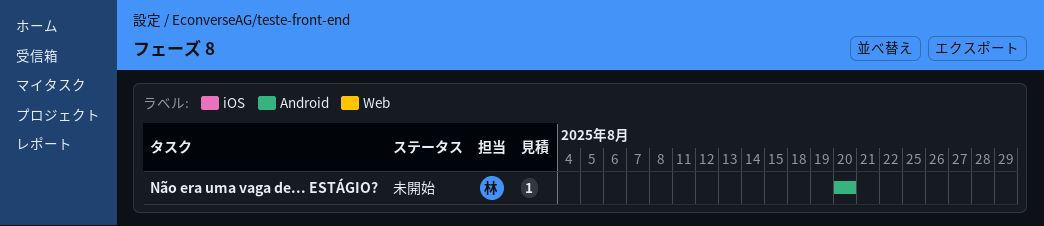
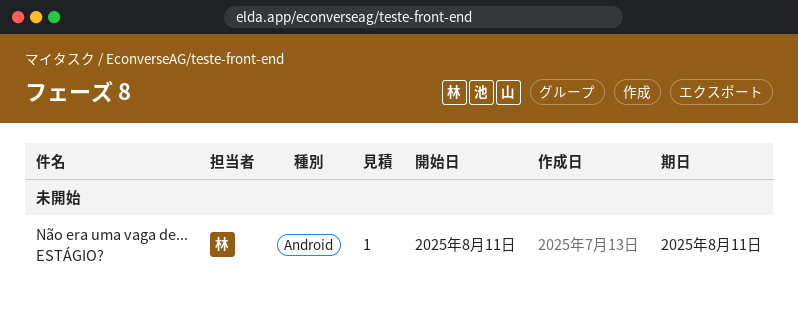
Não era uma vaga de... ESTÁGIO?, start: Aug 20 -> Aug 11
Não era uma vaga de... ESTÁGIO?, due: Aug 20 -> Aug 11

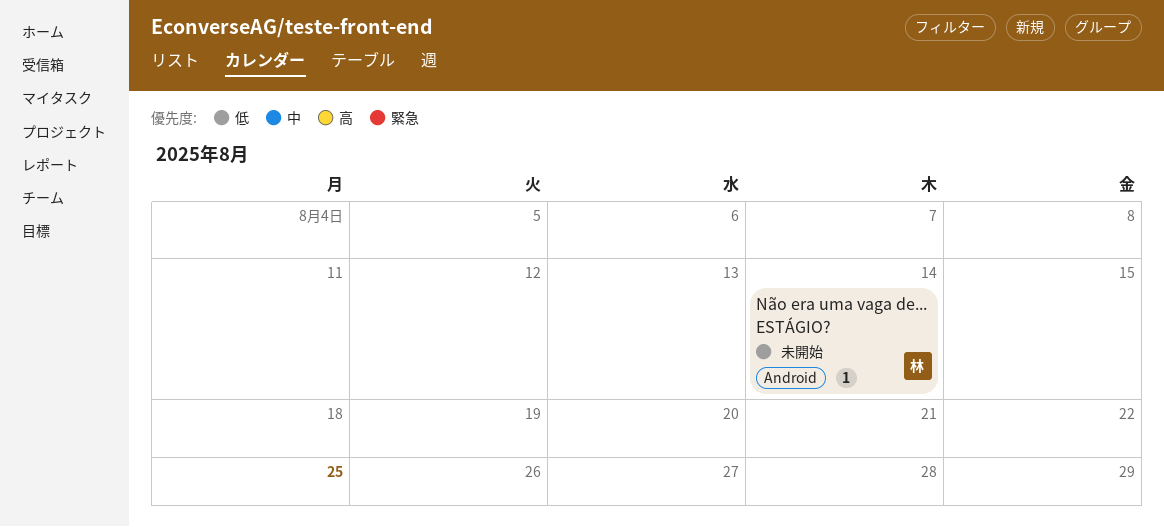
Não era uma vaga de... ESTÁGIO?, due: Aug 11 -> Aug 14

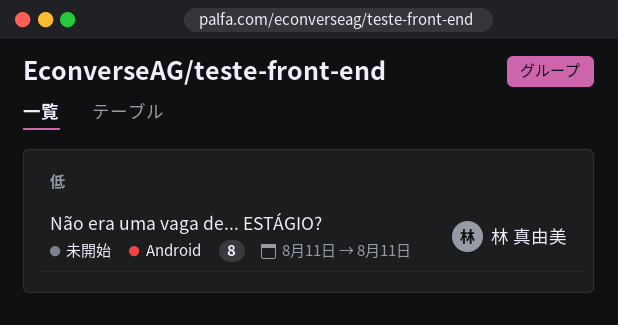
Não era uma vaga de... ESTÁGIO?, estimate: 1 -> 8
Não era uma vaga de... ESTÁGIO?, due: Aug 14 -> Aug 11

